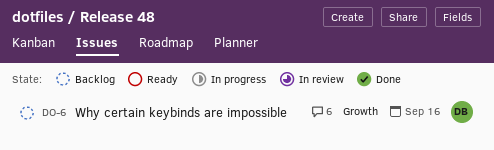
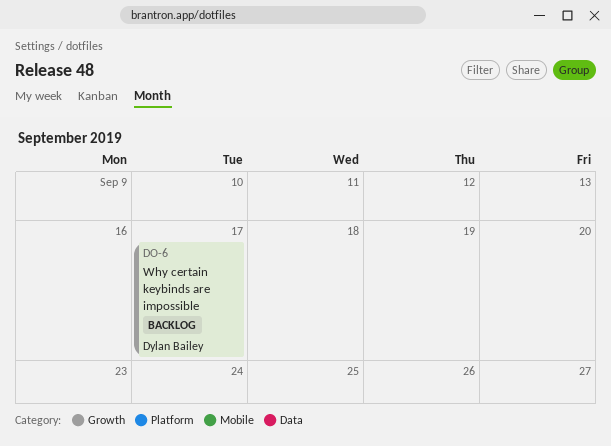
DO-6, due: Sep 16 -> Sep 17

